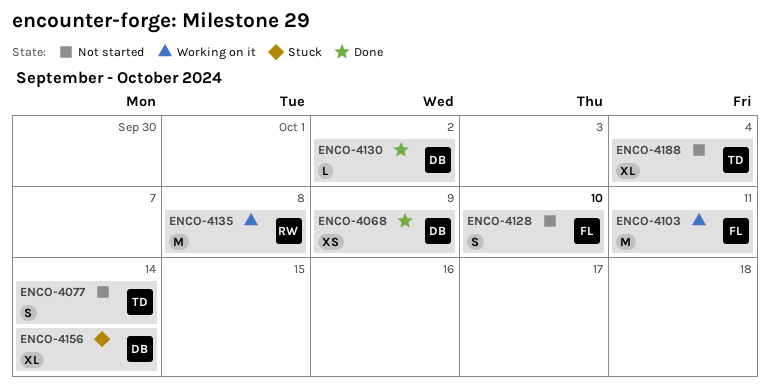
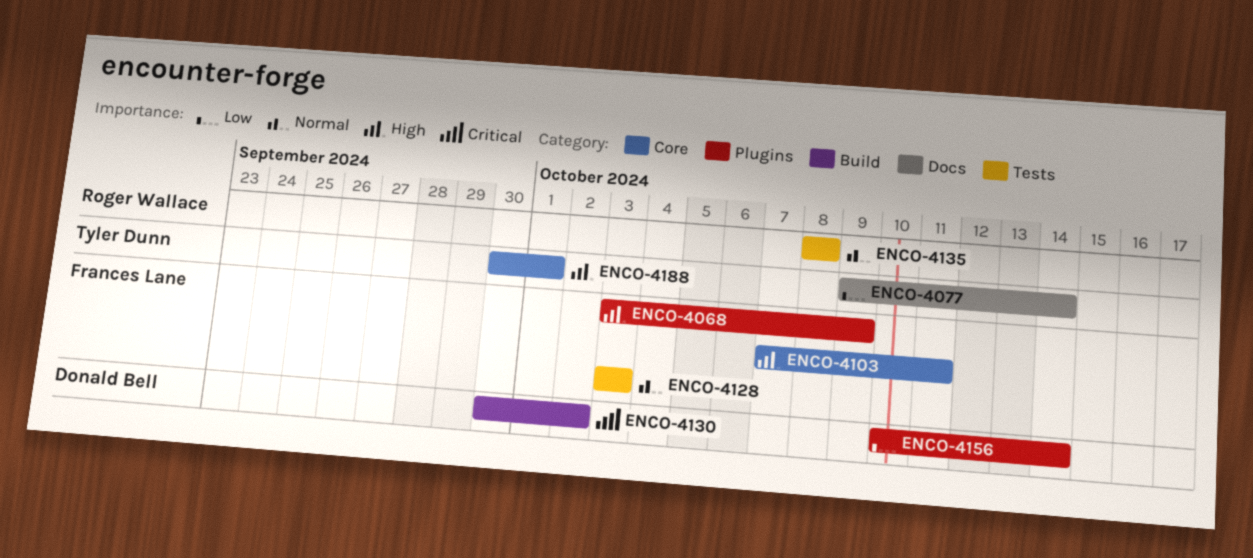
ENCO-4068, owner: Donald Bell -> Frances Lane
ENCO-4128, due: Oct 10 -> Oct 3
ENCO-4188, due: Oct 4 -> Oct 1

